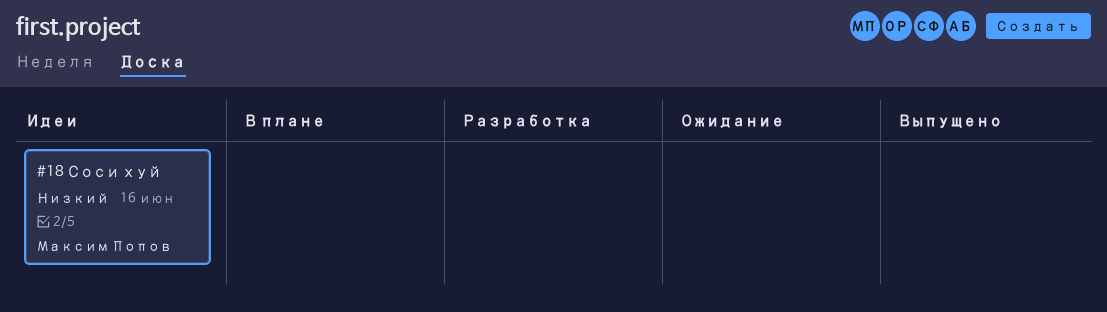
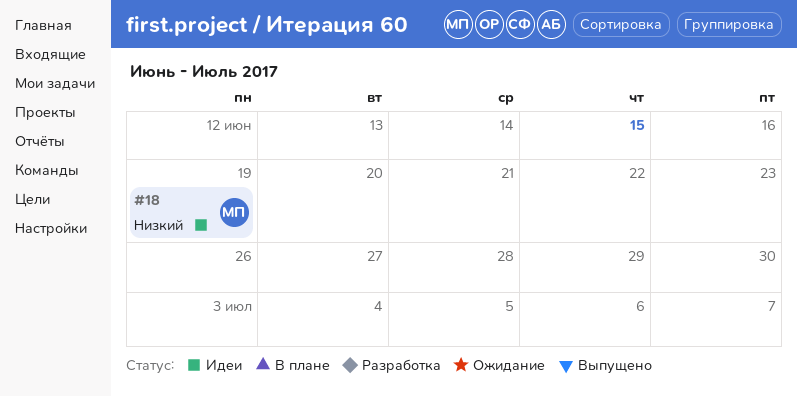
#18, due: Jun 16 -> Jun 19

